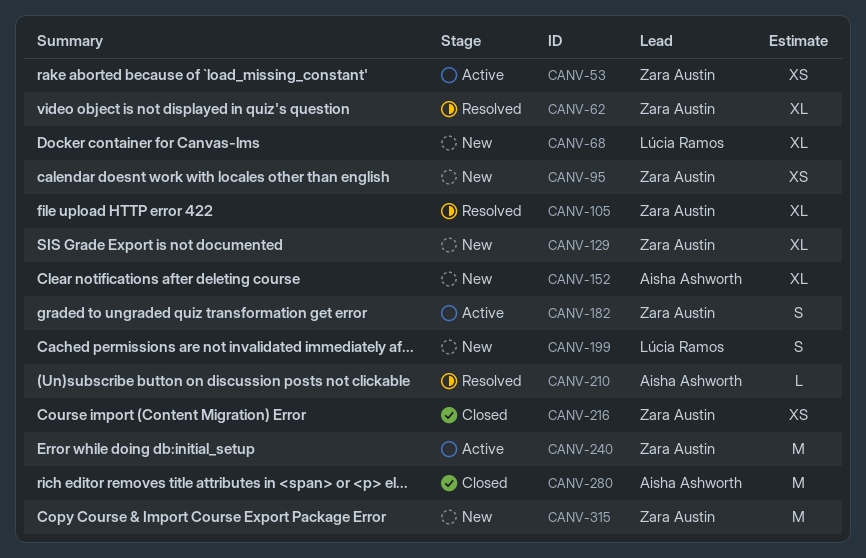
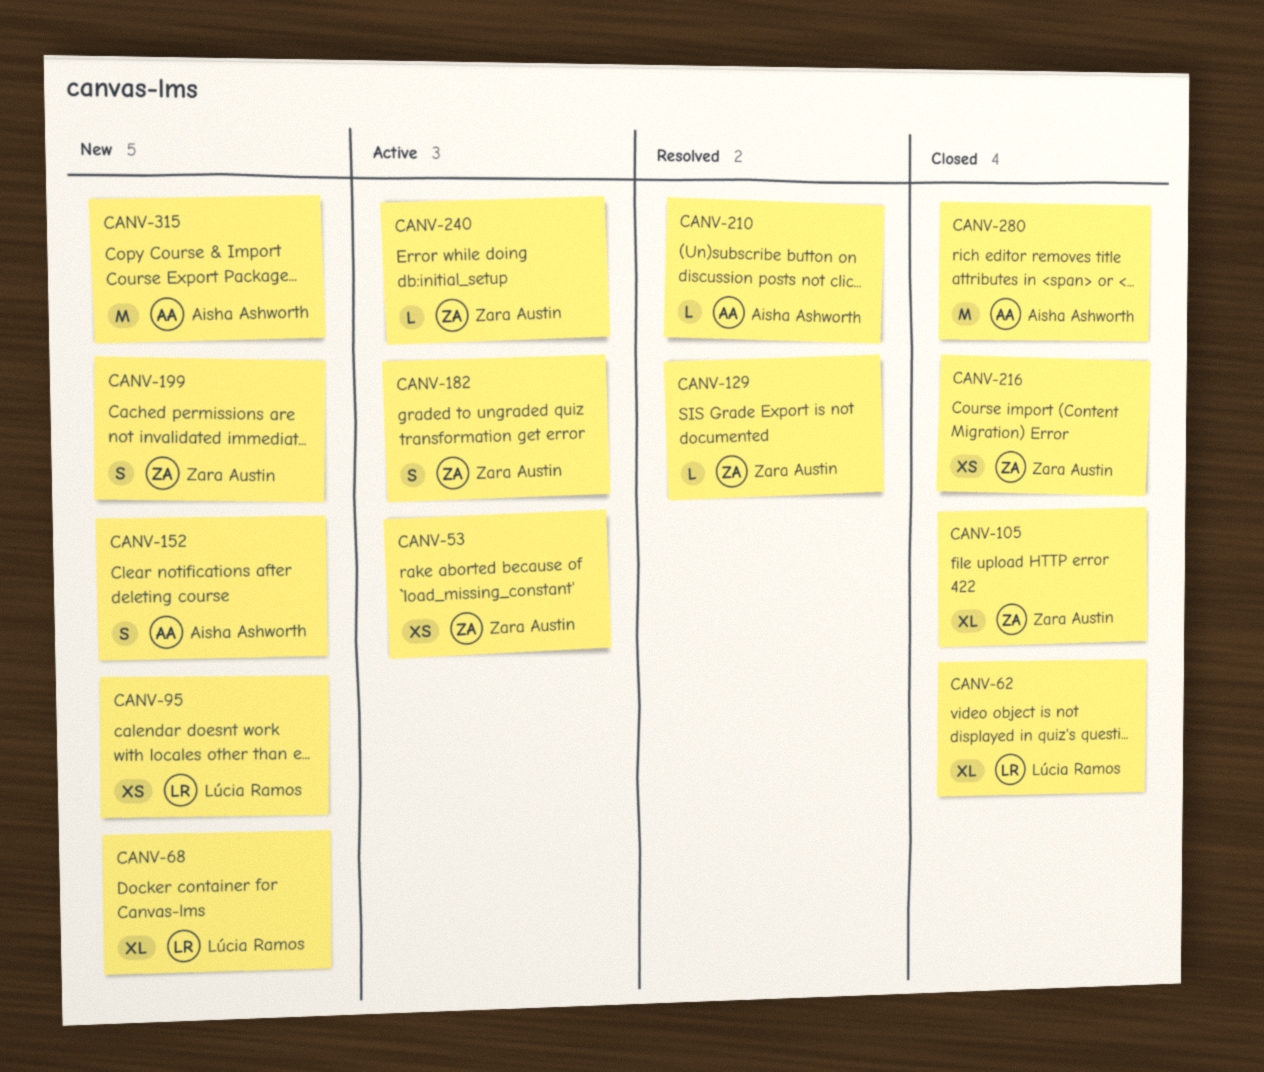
CANV-62, status: Resolved -> Closed
CANV-62, owner: Zara Austin -> Lúcia Ramos
CANV-95, owner: Zara Austin -> Lúcia Ramos
CANV-105, status: Resolved -> Closed
CANV-129, status: New -> Resolved
CANV-129, estimate: XL -> L
CANV-152, estimate: XL -> S
CANV-199, owner: Lúcia Ramos -> Zara Austin
CANV-240, estimate: M -> L
CANV-315, owner: Zara Austin -> Aisha Ashworth

